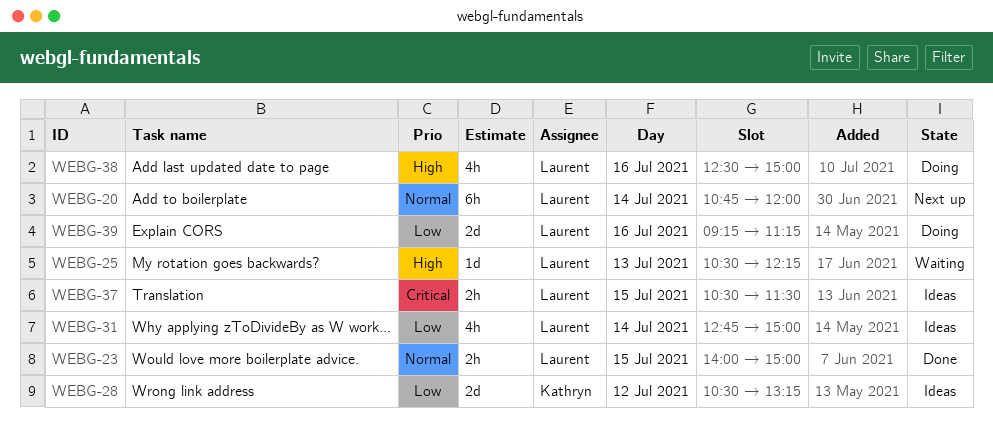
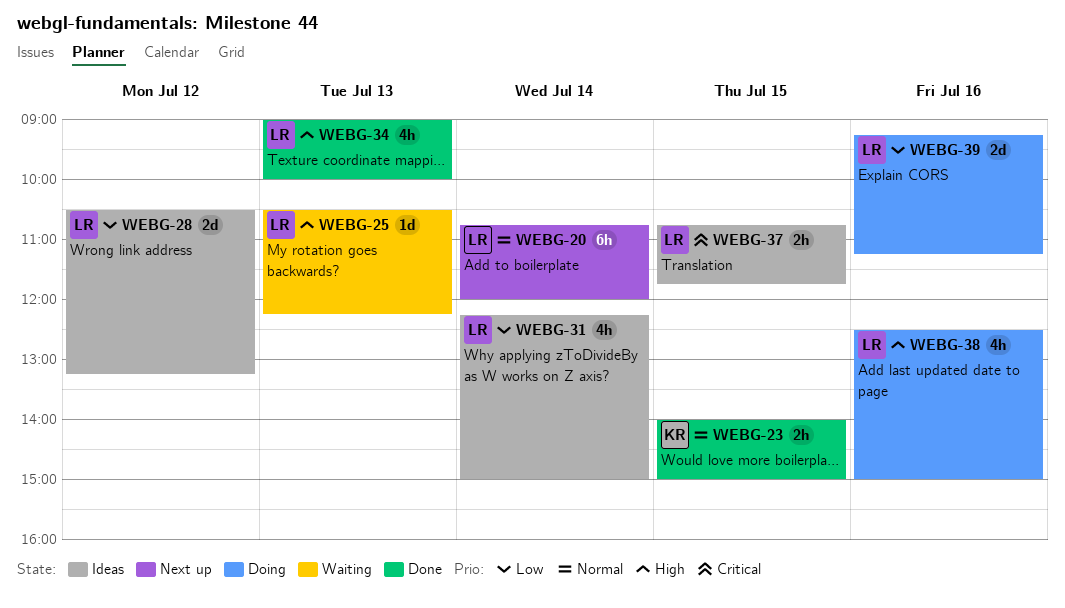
WEBG-23, owner: Laurent -> Kathryn
WEBG-28, owner: Kathryn -> Laurent
WEBG-31, begins: 12:45 -> 12:15
WEBG-34: none -> present
WEBG-37, begins: 10:30 -> 10:45
WEBG-37, ends: 11:30 -> 11:45

